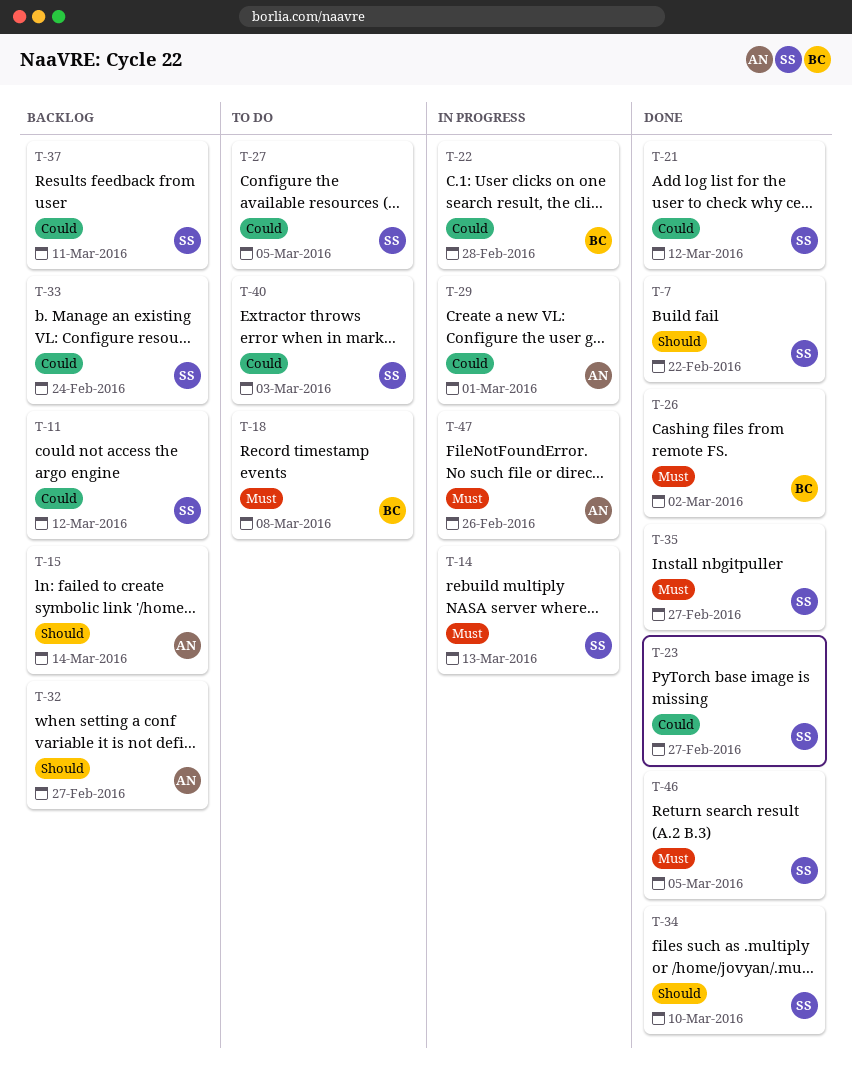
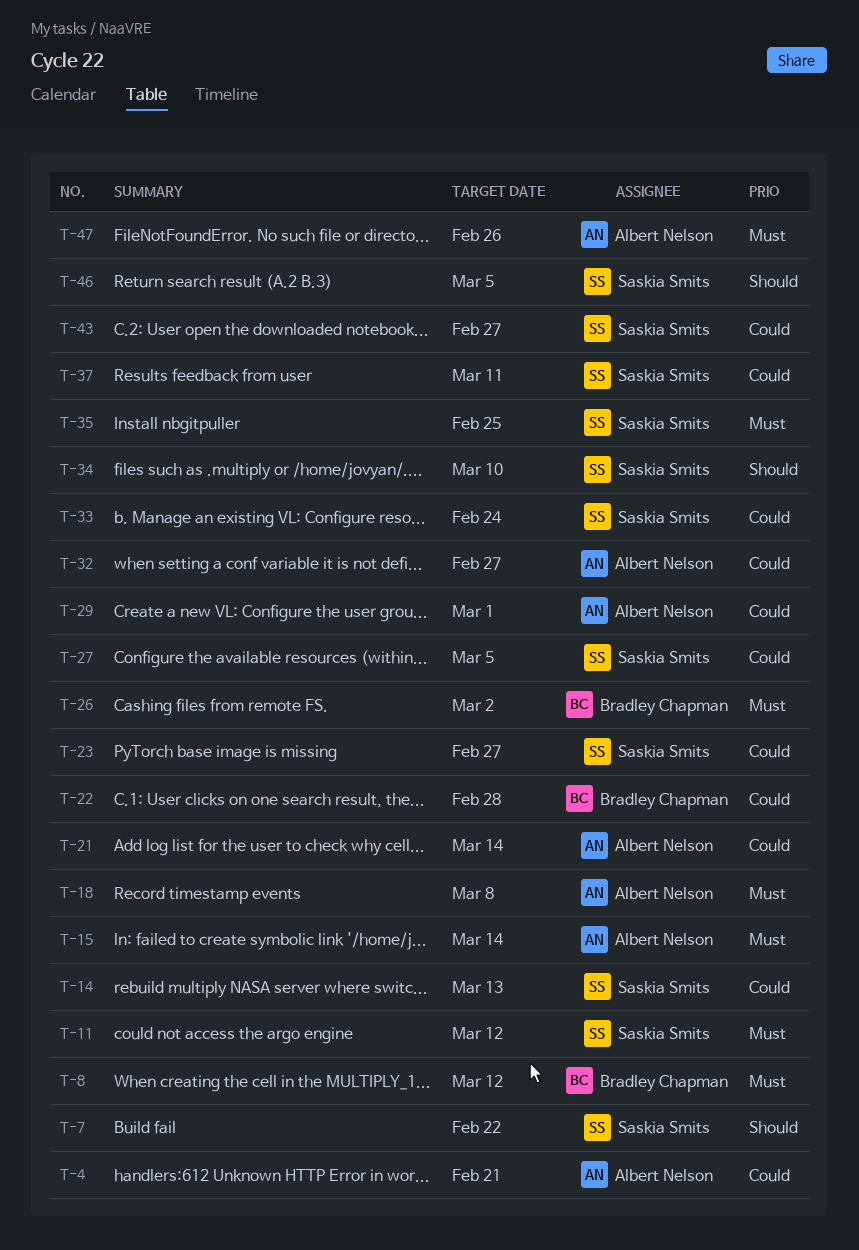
T-4: none -> present
T-8: none -> present
T-11, priority: Could -> Must
T-14, priority: Must -> Could
T-15, priority: Should -> Must
T-18, owner: Bradley Chapman -> Albert Nelson
T-21, owner: Saskia Smits -> Albert Nelson
T-21, due: Mar 12 -> Mar 14
T-32, priority: Should -> Could
T-35, due: Feb 27 -> Feb 25
T-40: present -> none
T-43: none -> present
T-46, priority: Must -> Should

